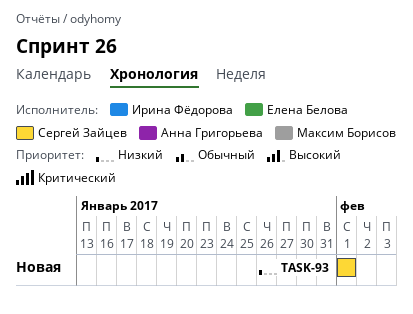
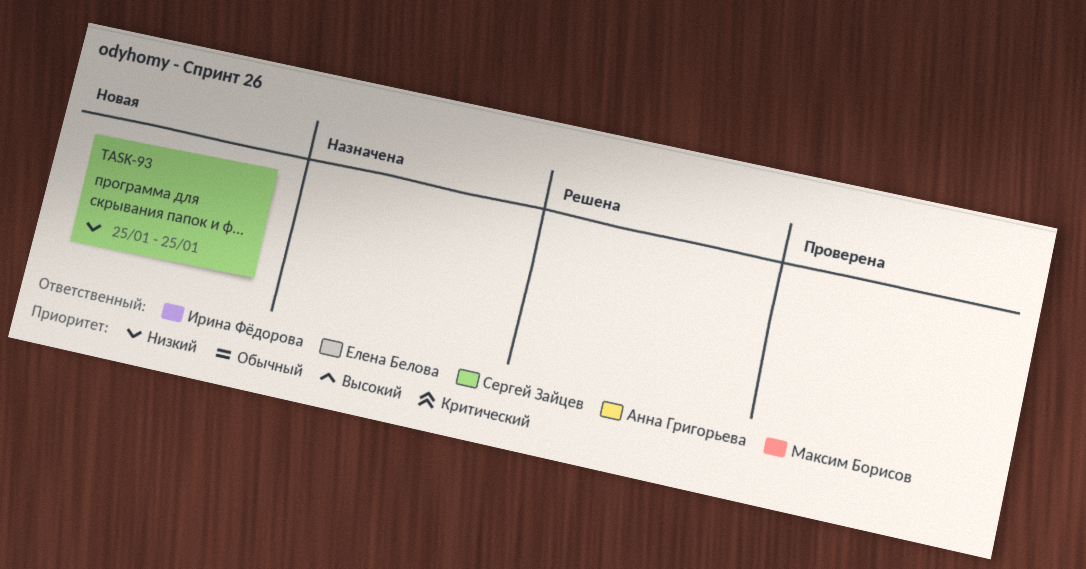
TASK-93, start: Feb 1 -> Jan 25
TASK-93, due: Feb 1 -> Jan 25

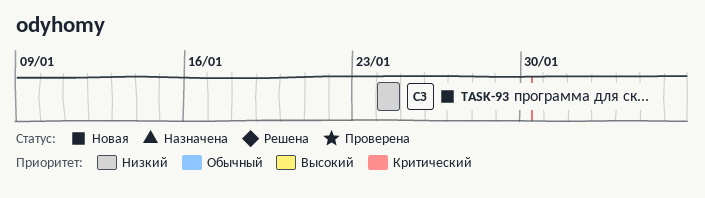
TASK-93, start: Jan 25 -> Jan 24
TASK-93, due: Jan 25 -> Jan 24

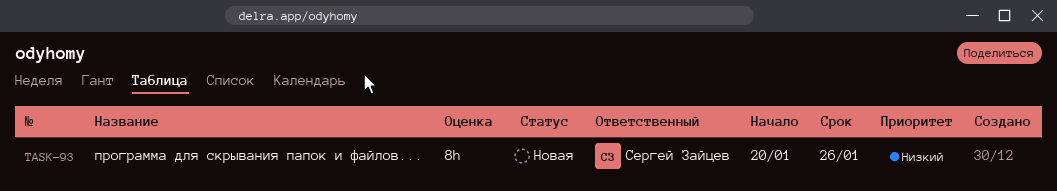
TASK-93, start: Jan 24 -> Jan 20
TASK-93, due: Jan 24 -> Jan 26

